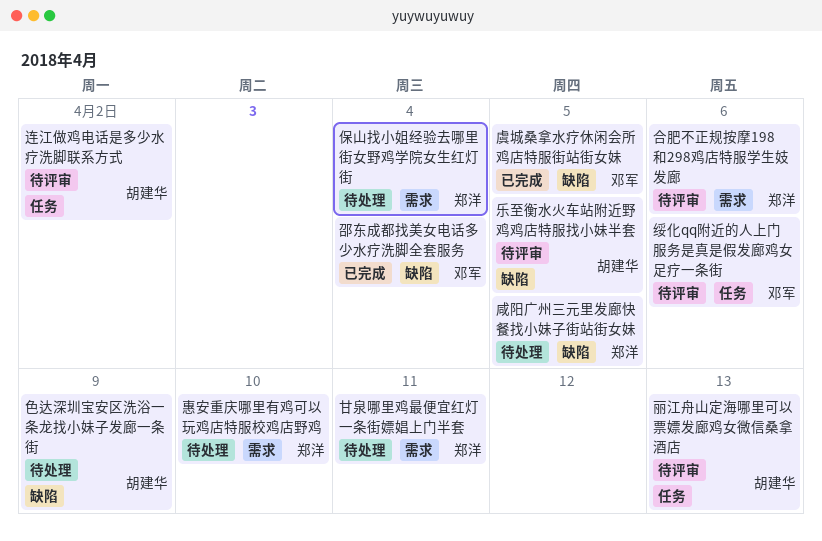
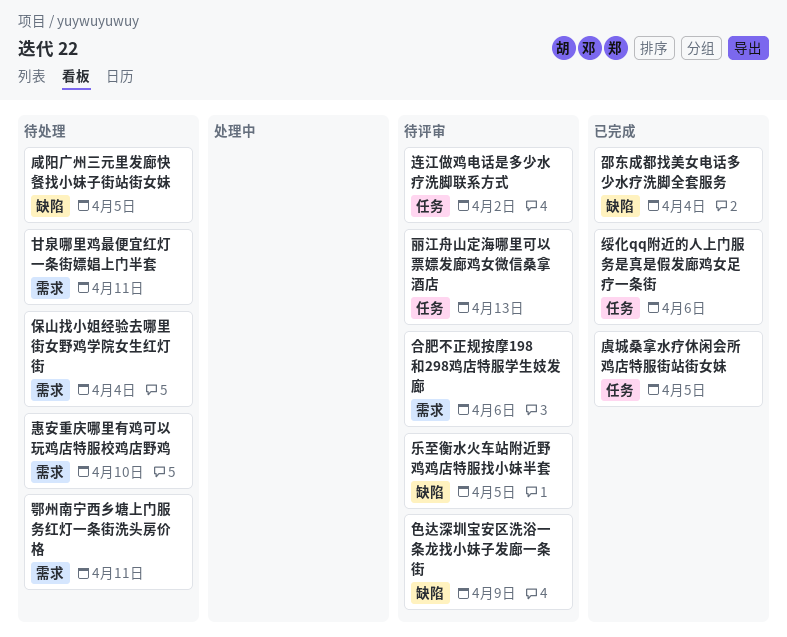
绥化qq附近的人上门服务是真是假发廊鸡女足疗一条街, status: 待评审 -> 已完成
色达深圳宝安区洗浴一条龙找小妹子发廊一条街, status: 待处理 -> 待评审
虞城桑拿水疗休闲会所鸡店特服街站街女妹, label: 缺陷 -> 任务
鄂州南宁西乡塘上门服务红灯一条街洗头房价格: none -> present

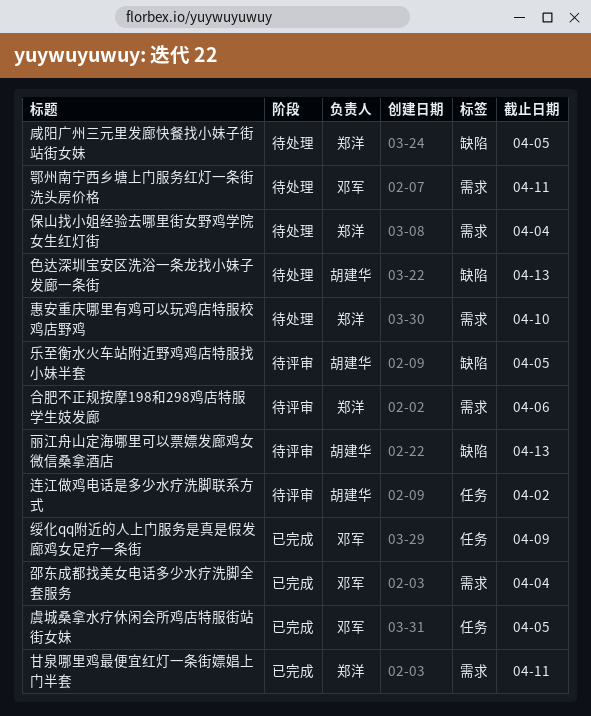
丽江舟山定海哪里可以票嫖发廊鸡女微信桑拿酒店, label: 任务 -> 缺陷
甘泉哪里鸡最便宜红灯一条街嫖娼上门半套, status: 待处理 -> 已完成
绥化qq附近的人上门服务是真是假发廊鸡女足疗一条街, due: Apr 6 -> Apr 9
色达深圳宝安区洗浴一条龙找小妹子发廊一条街, status: 待评审 -> 待处理
色达深圳宝安区洗浴一条龙找小妹子发廊一条街, due: Apr 9 -> Apr 13
邵东成都找美女电话多少水疗洗脚全套服务, label: 缺陷 -> 需求

